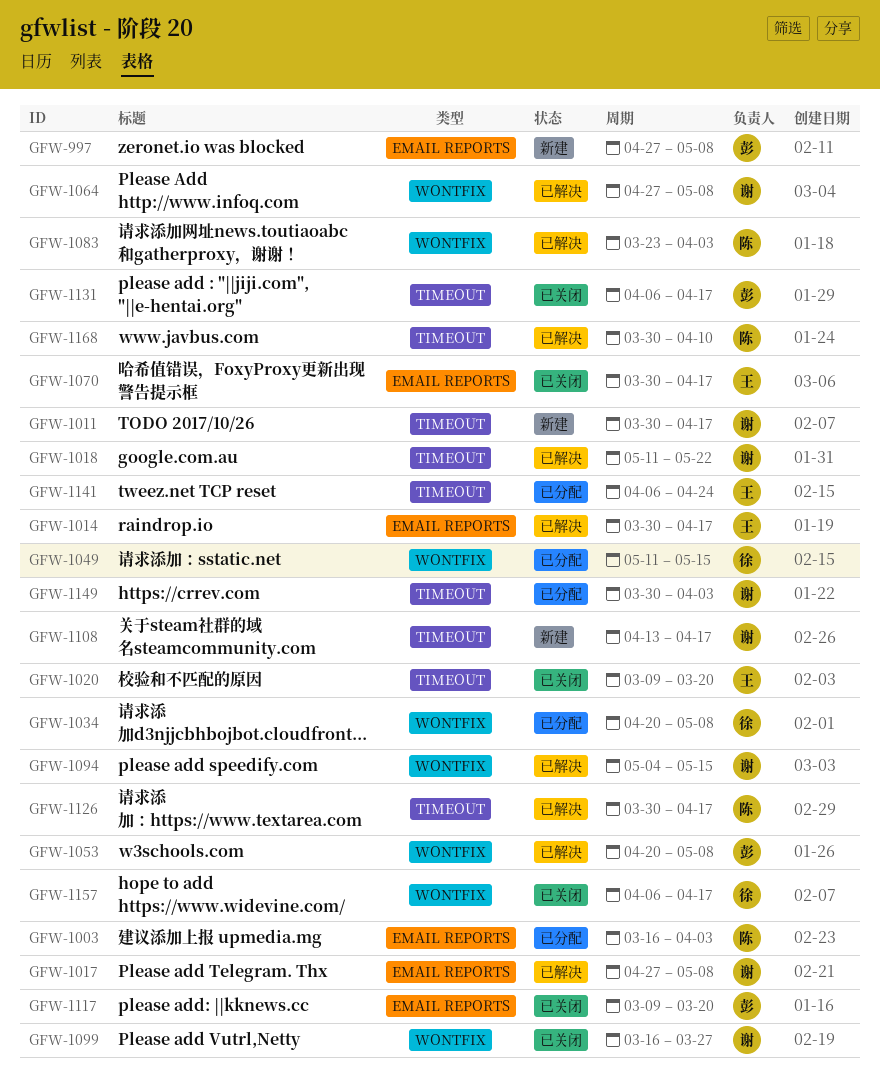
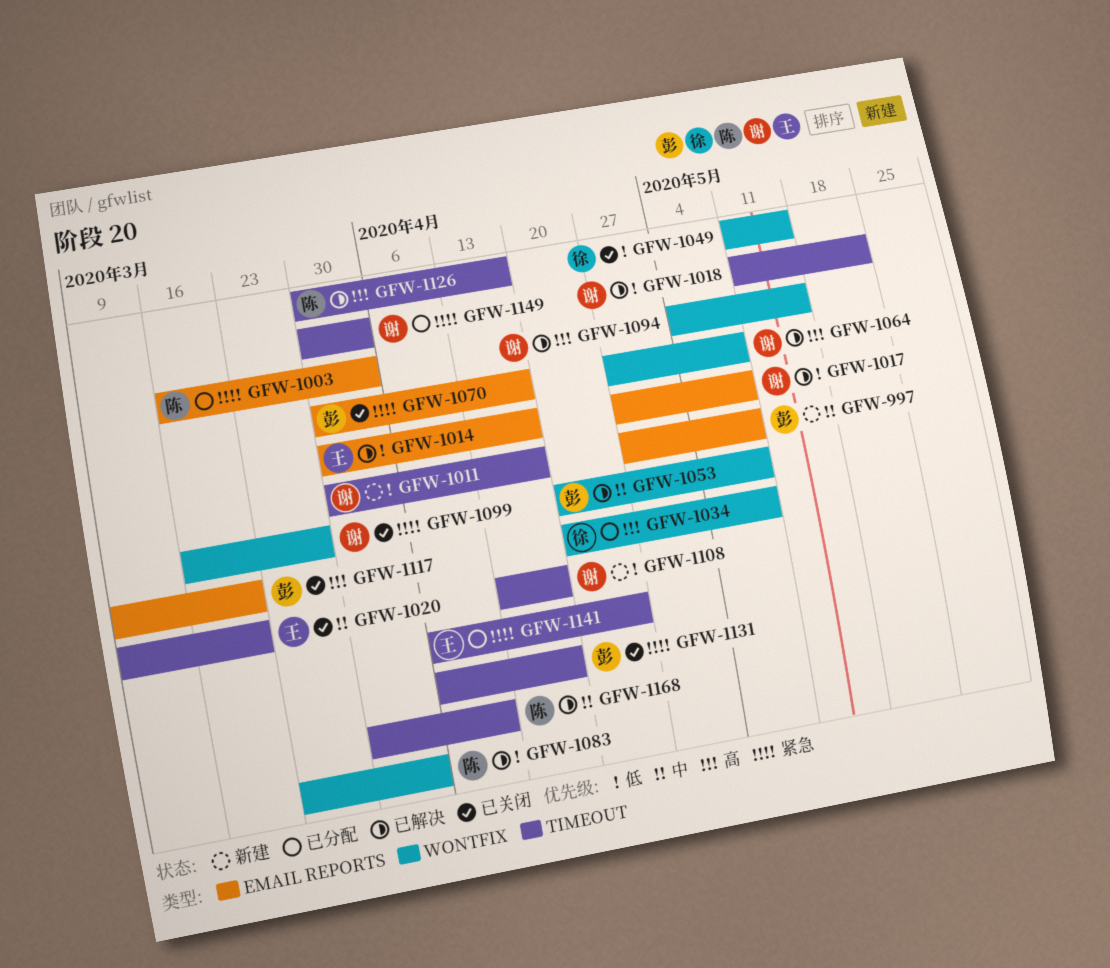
GFW-1049, status: 已分配 -> 已关闭
GFW-1070, owner: 王 -> 彭
GFW-1157: present -> none

